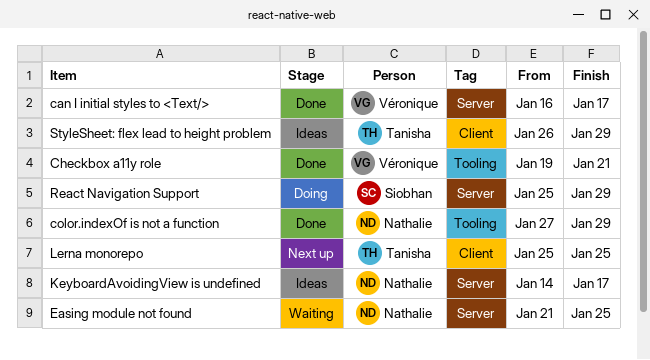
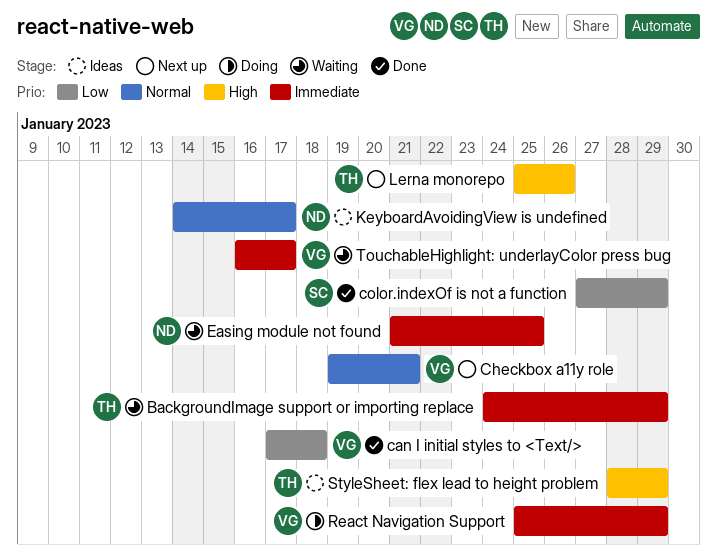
BackgroundImage support or importing replace: none -> present
can I initial styles to <Text/>, start: Jan 16 -> Jan 17
can I initial styles to <Text/>, due: Jan 17 -> Jan 18
Checkbox a11y role, status: Done -> Next up
color.indexOf is not a function, owner: Nathalie -> Siobhan
Lerna monorepo, due: Jan 25 -> Jan 26
React Navigation Support, owner: Siobhan -> Véronique
StyleSheet: flex lead to height problem, start: Jan 26 -> Jan 28
TouchableHighlight: underlayColor press bug: none -> present

